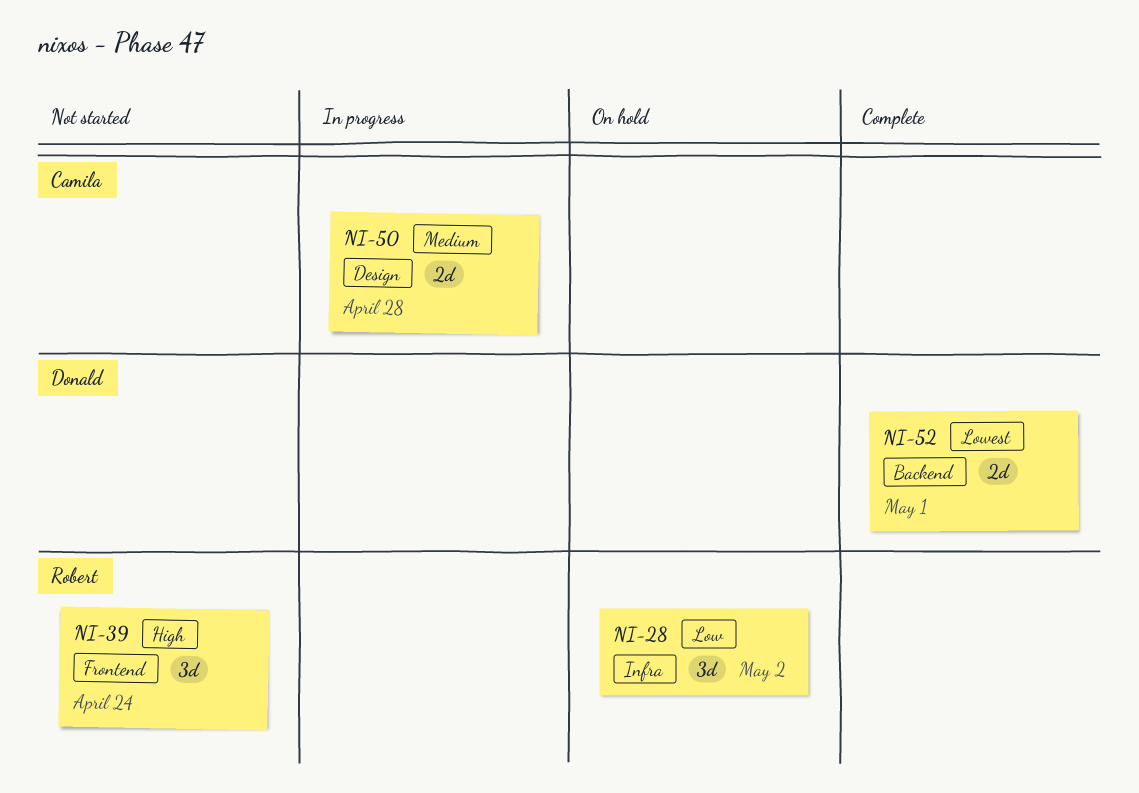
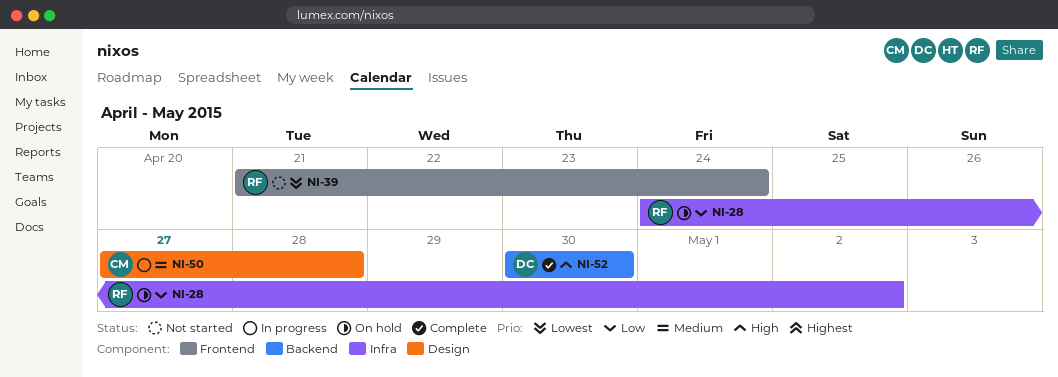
NI-39, priority: High -> Lowest
NI-52, priority: Lowest -> High
NI-52, due: May 1 -> Apr 30

